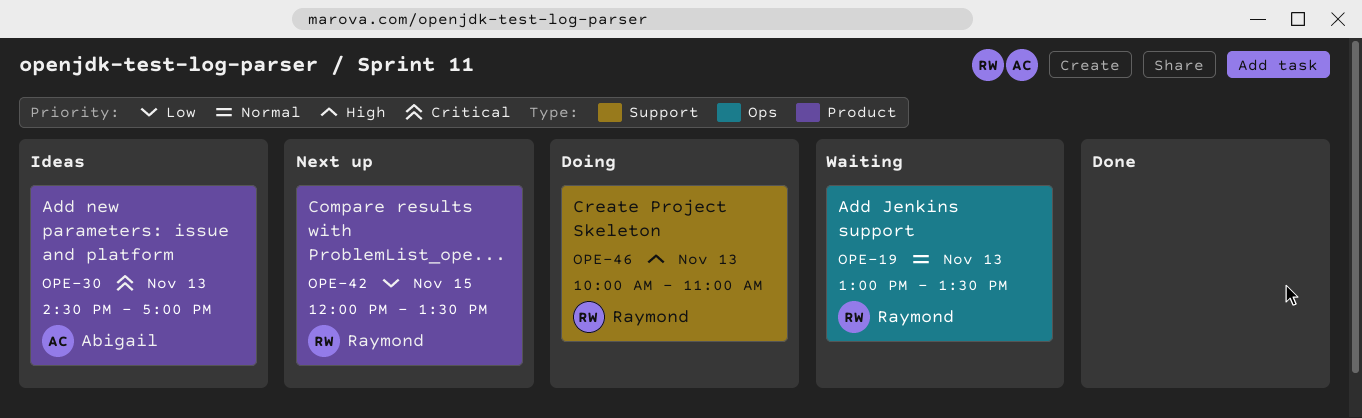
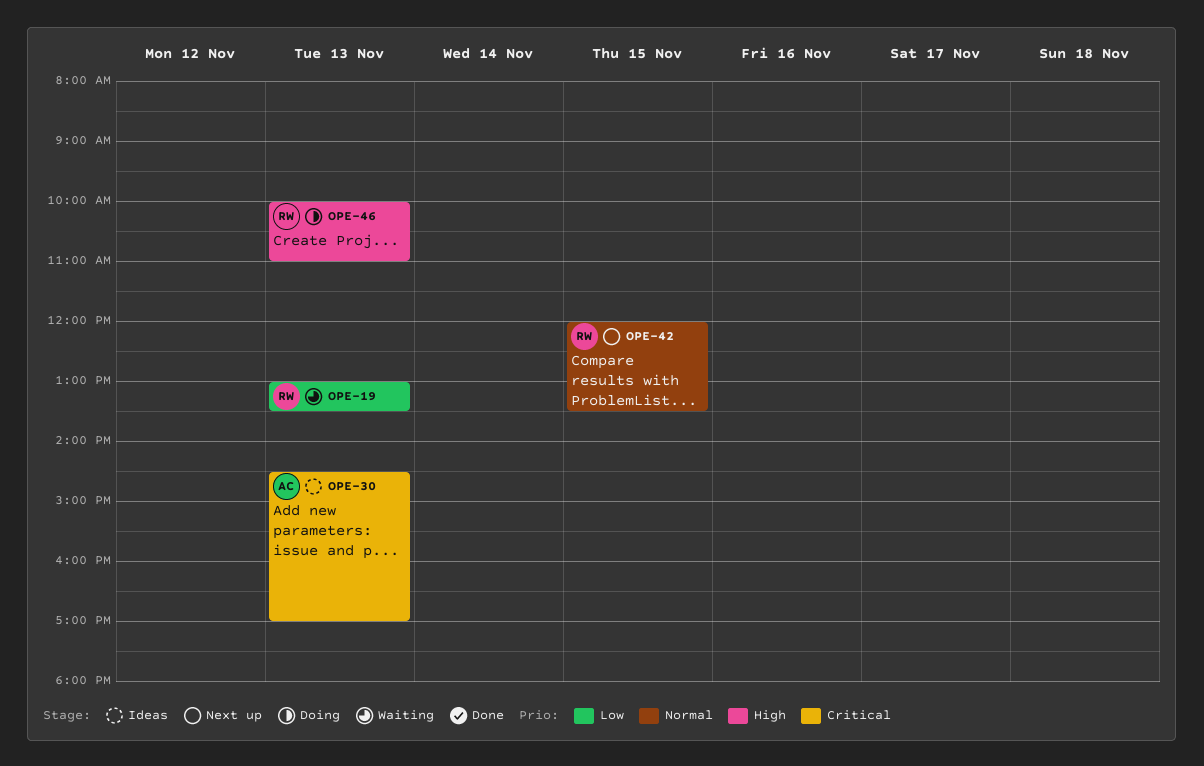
OPE-19, priority: Normal -> Low
OPE-42, priority: Low -> Normal

